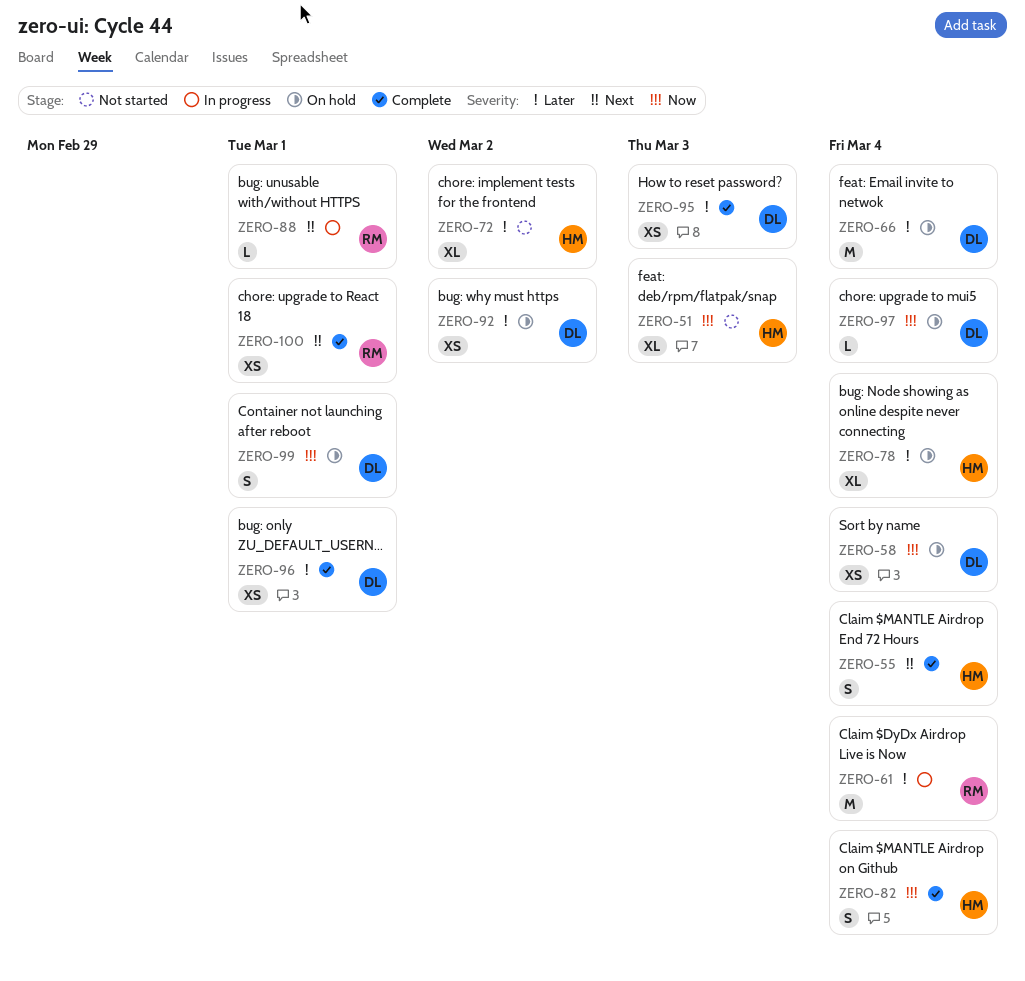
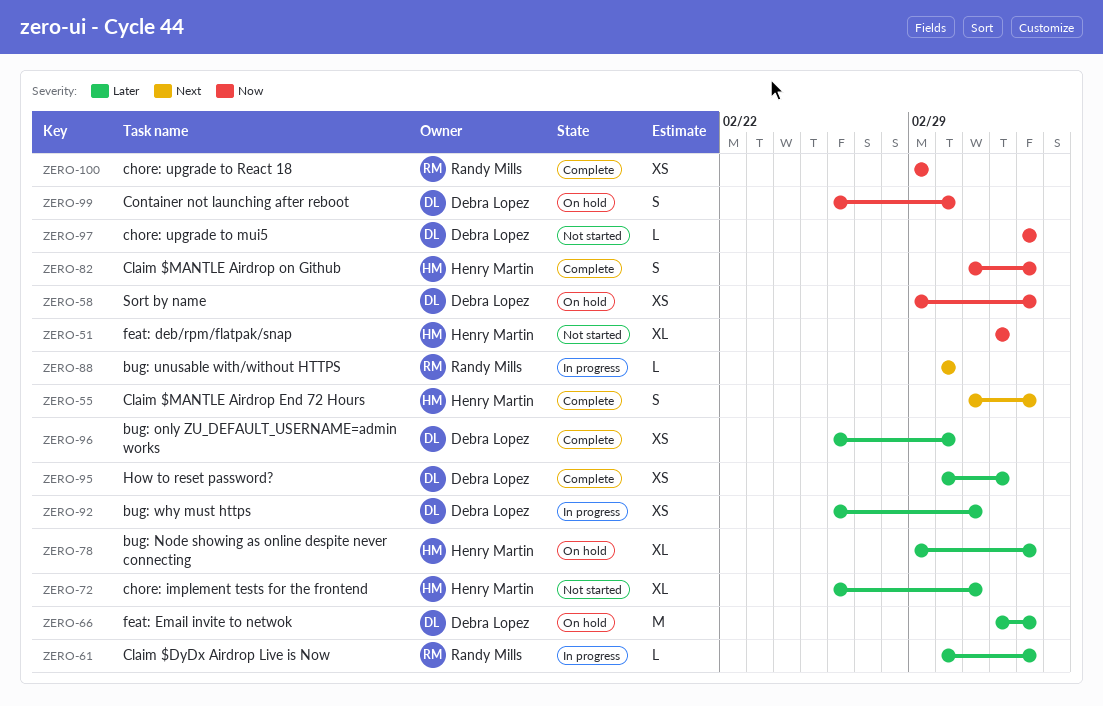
ZERO-61, estimate: M -> L
ZERO-92, status: On hold -> In progress
ZERO-97, status: On hold -> Not started
ZERO-100, priority: Next -> Now
ZERO-100, due: Mar 1 -> Feb 29

